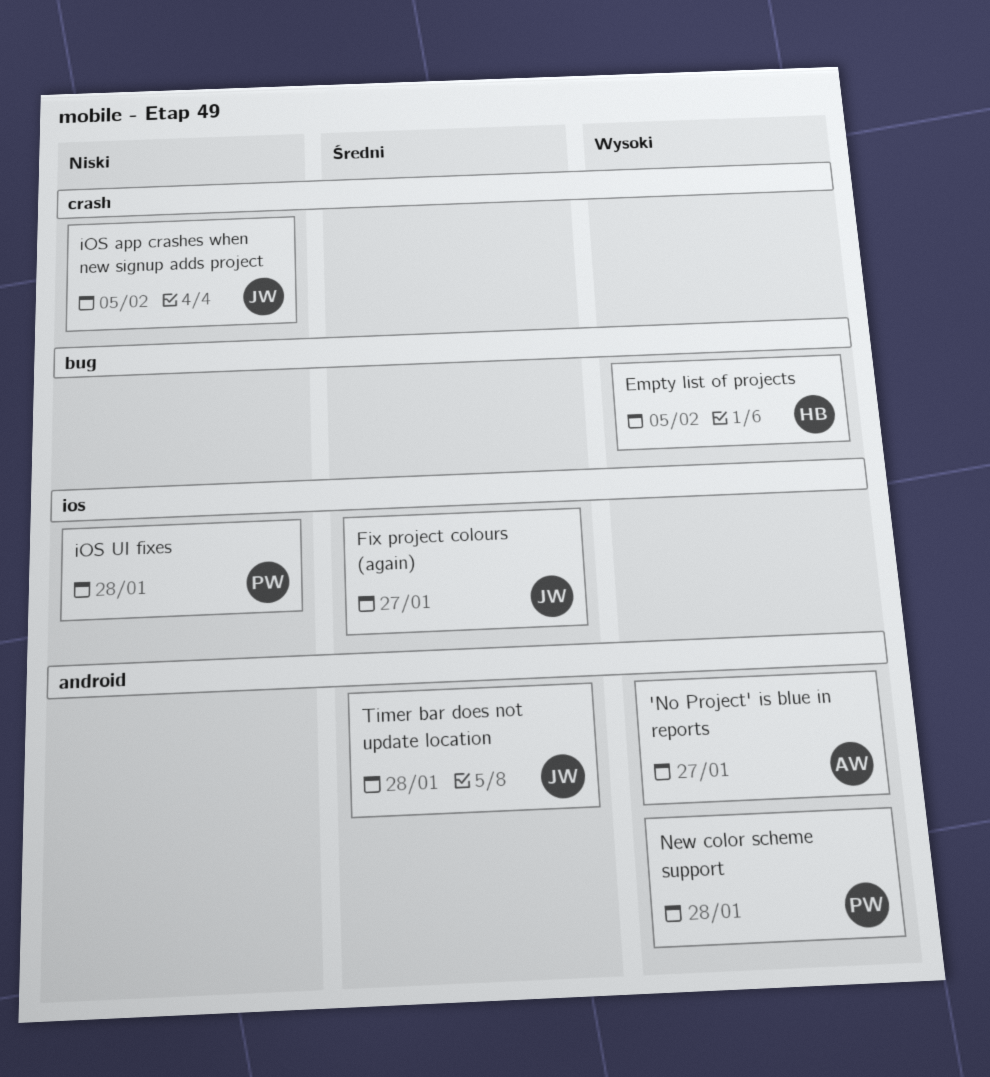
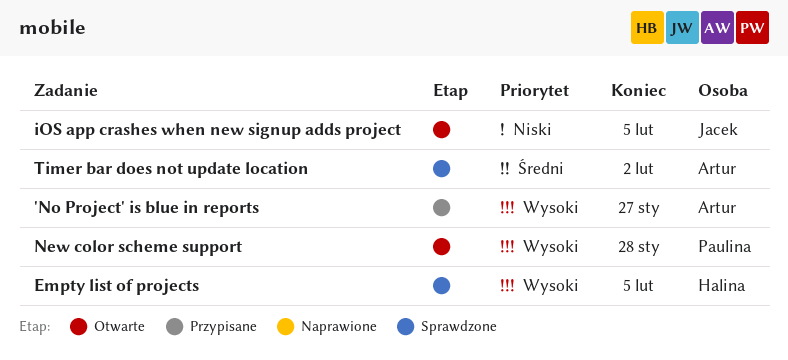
Fix project colours (again): present -> none
iOS UI fixes: present -> none
Timer bar does not update location, owner: Jacek -> Artur
Timer bar does not update location, due: Jan 28 -> Feb 2

